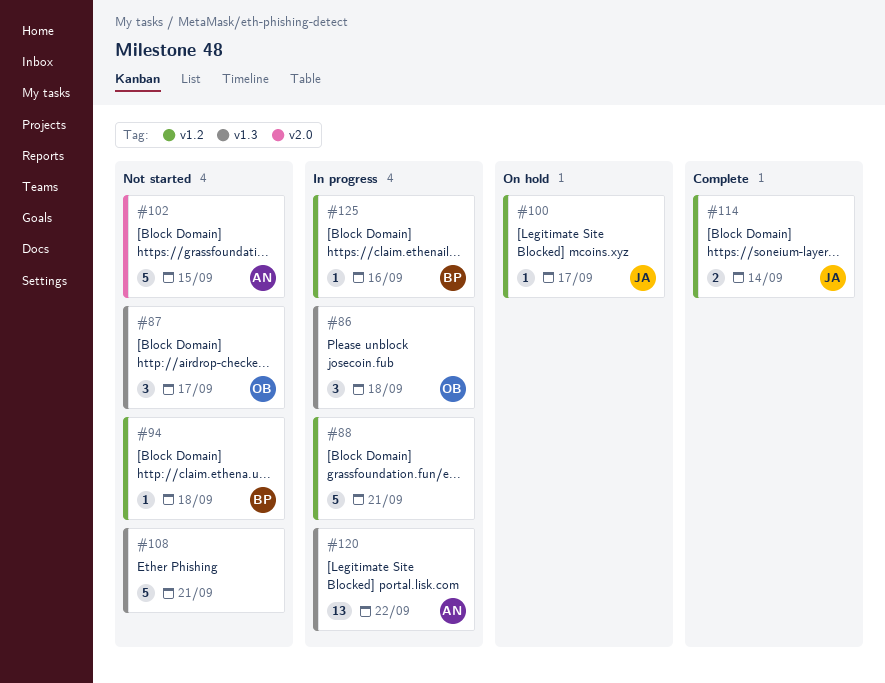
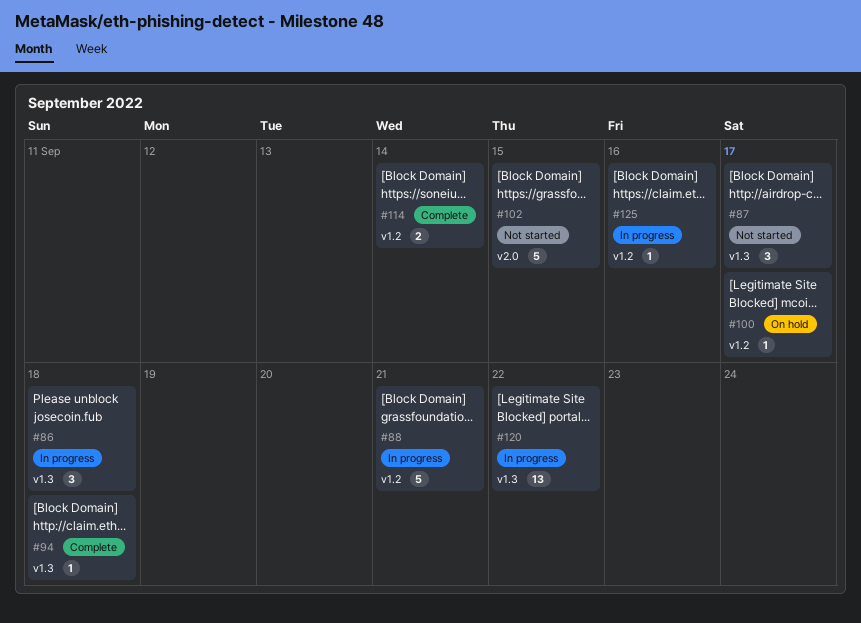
#94, status: Not started -> Complete
#94, label: v1.2 -> v1.3
#108: present -> none

